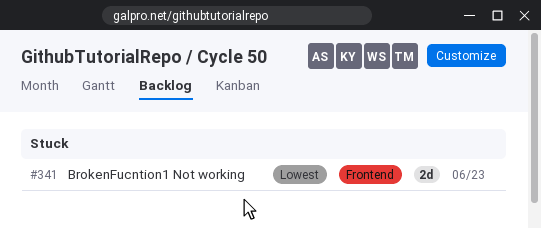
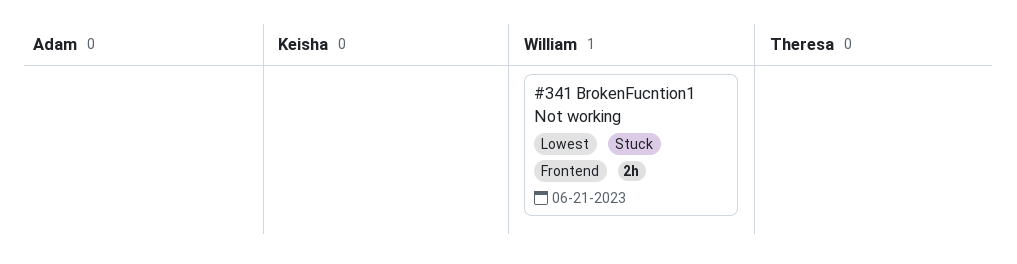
#341, estimate: 2d -> 2h
#341, due: Jun 23 -> Jun 21

